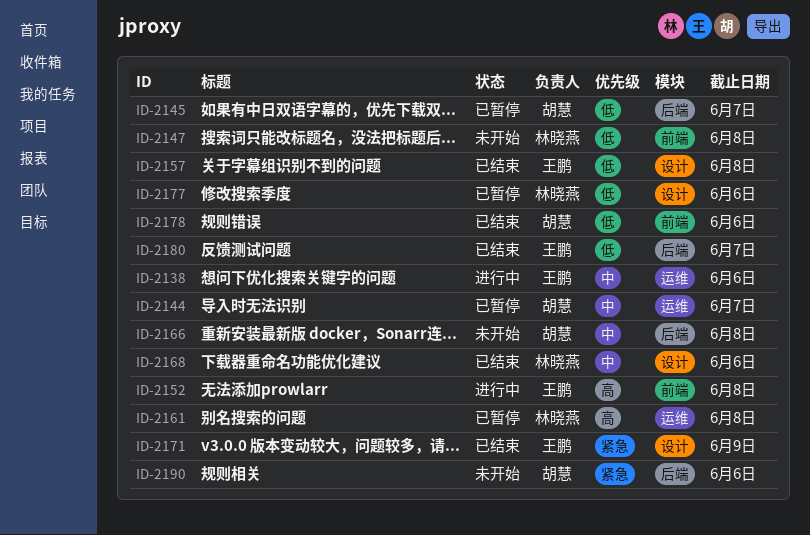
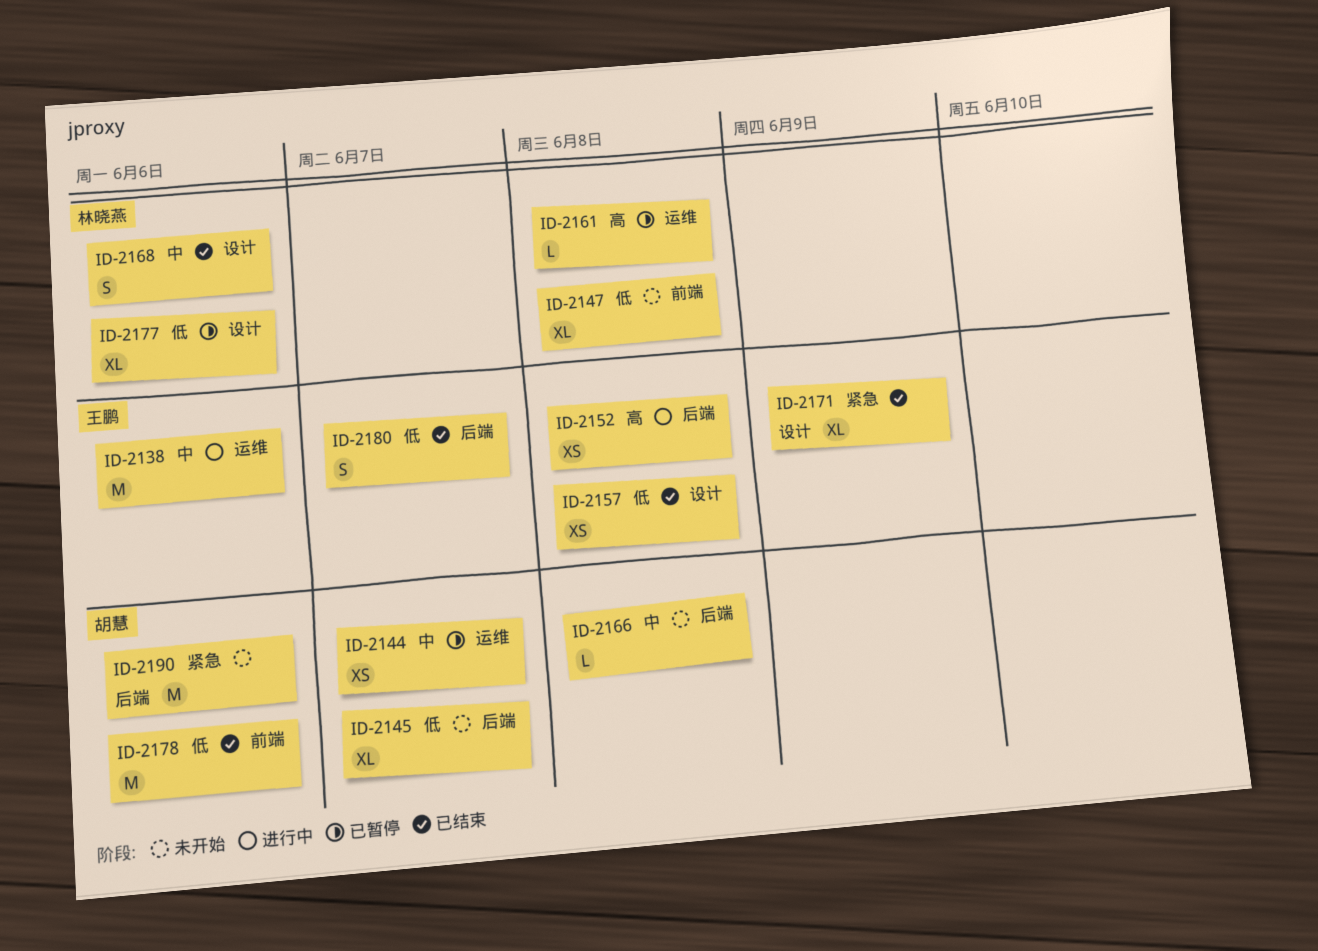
ID-2145, status: 已暂停 -> 未开始
ID-2152, label: 前端 -> 后端

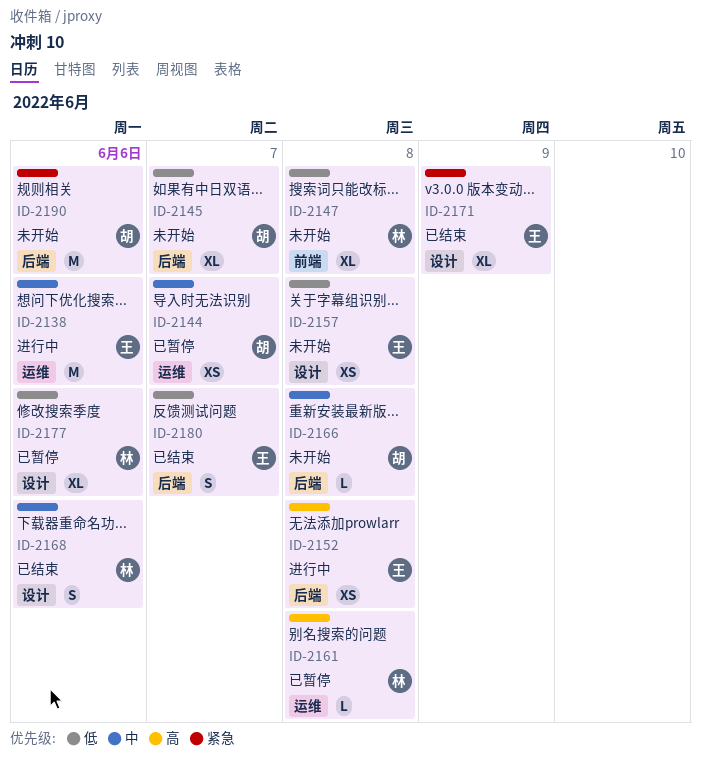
ID-2157, status: 已结束 -> 未开始
ID-2178: present -> none

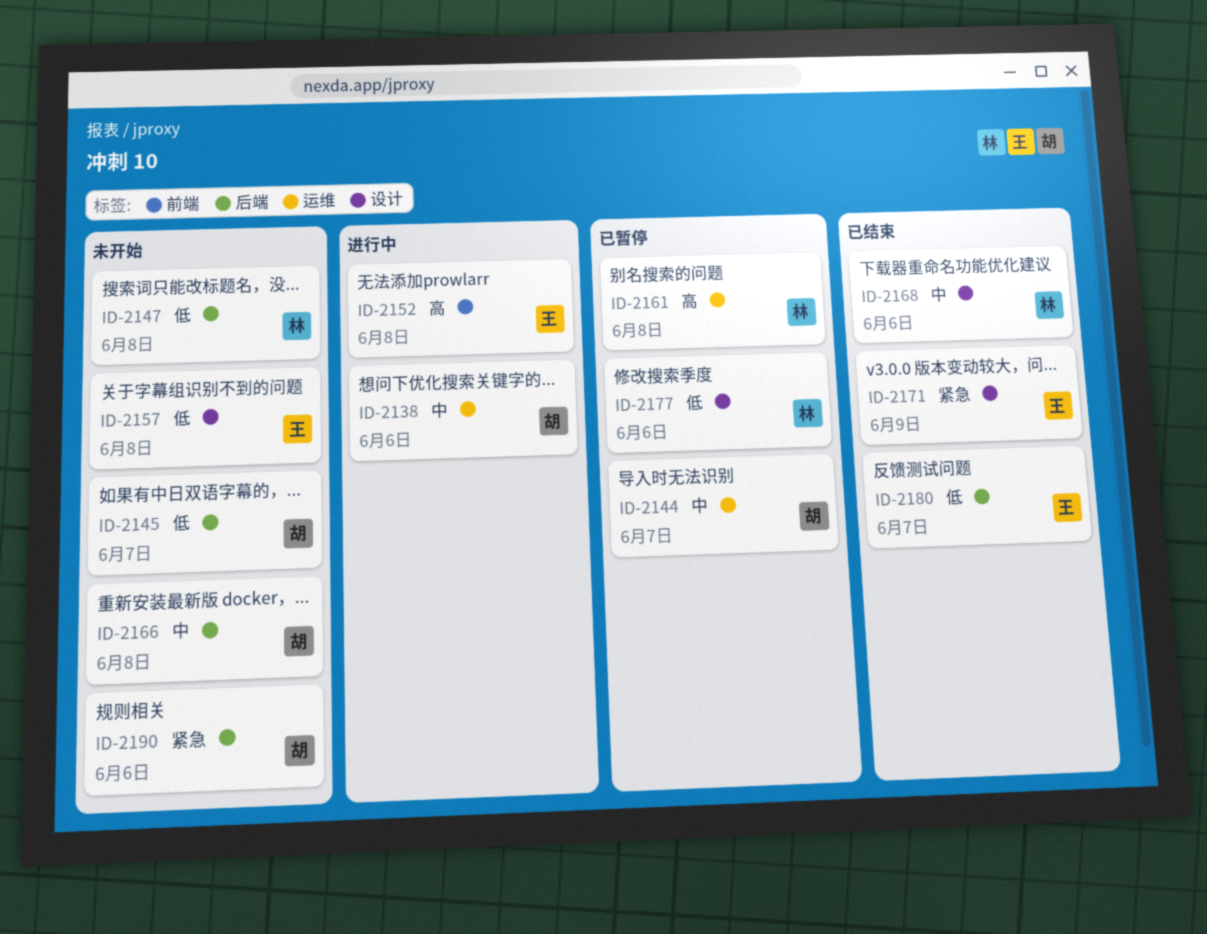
ID-2138, owner: 王 -> 胡
ID-2147, label: 前端 -> 后端
ID-2152, label: 后端 -> 前端

